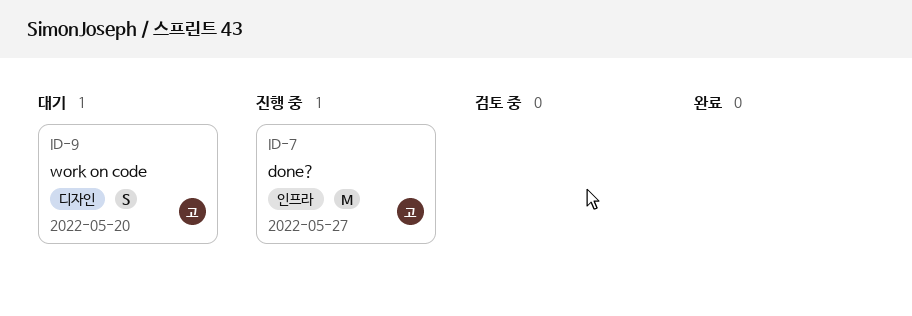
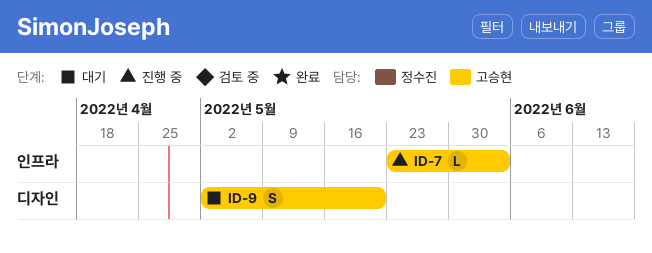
ID-7, estimate: M -> L
ID-7, due: May 27 -> Jun 3

